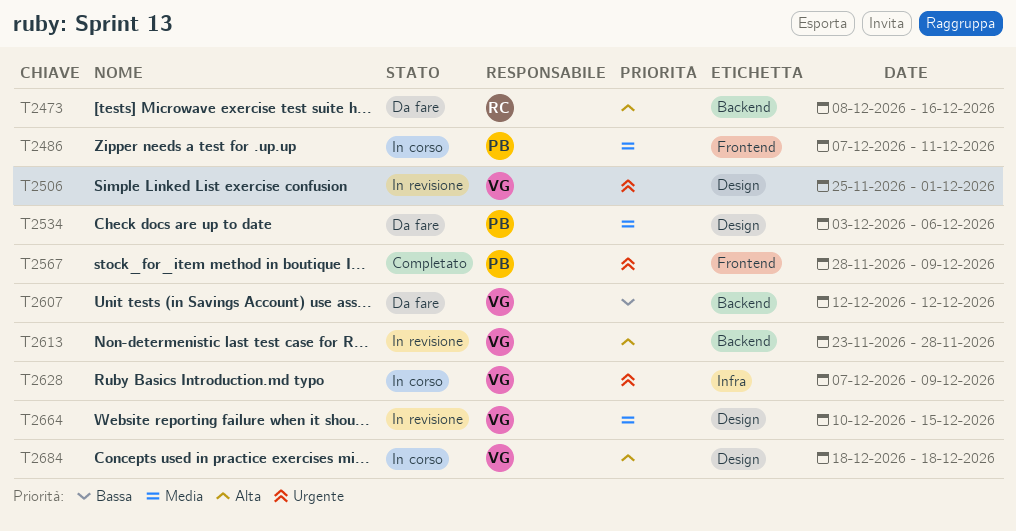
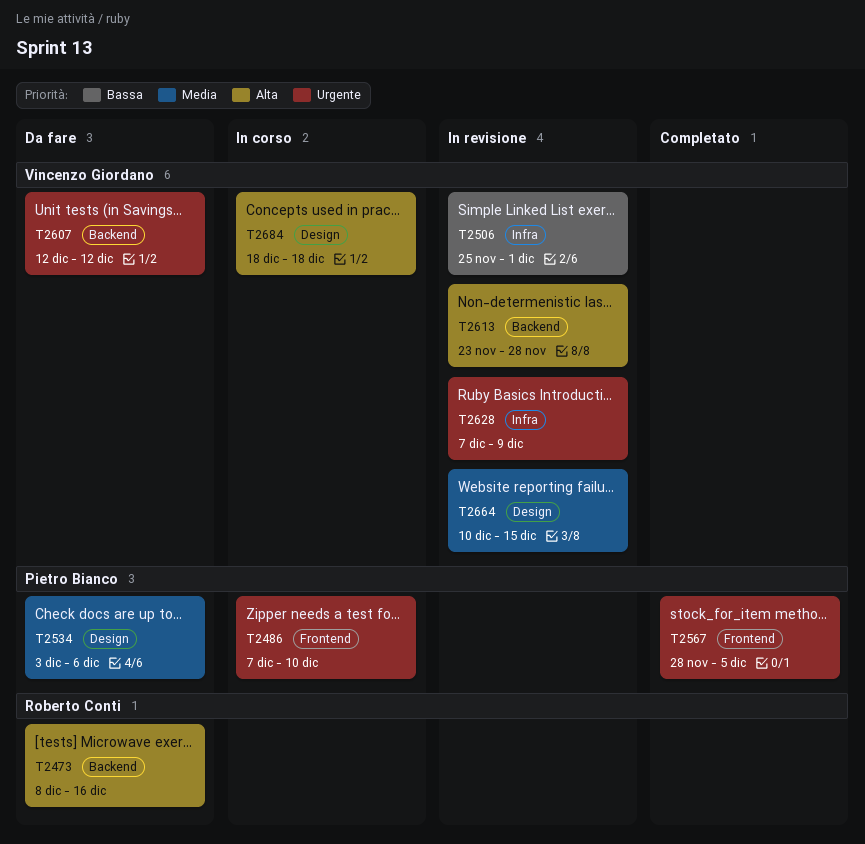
T2486, priority: Media -> Urgente
T2486, due: Dec 11 -> Dec 10
T2506, priority: Urgente -> Bassa
T2506, label: Design -> Infra
T2567, due: Dec 9 -> Dec 5
T2607, priority: Bassa -> Urgente
T2628, status: In corso -> In revisione

